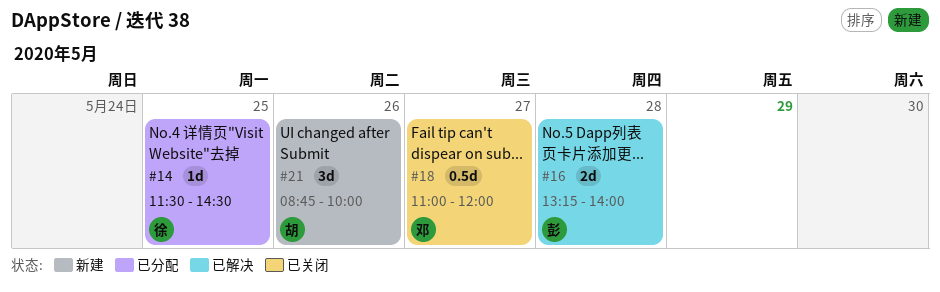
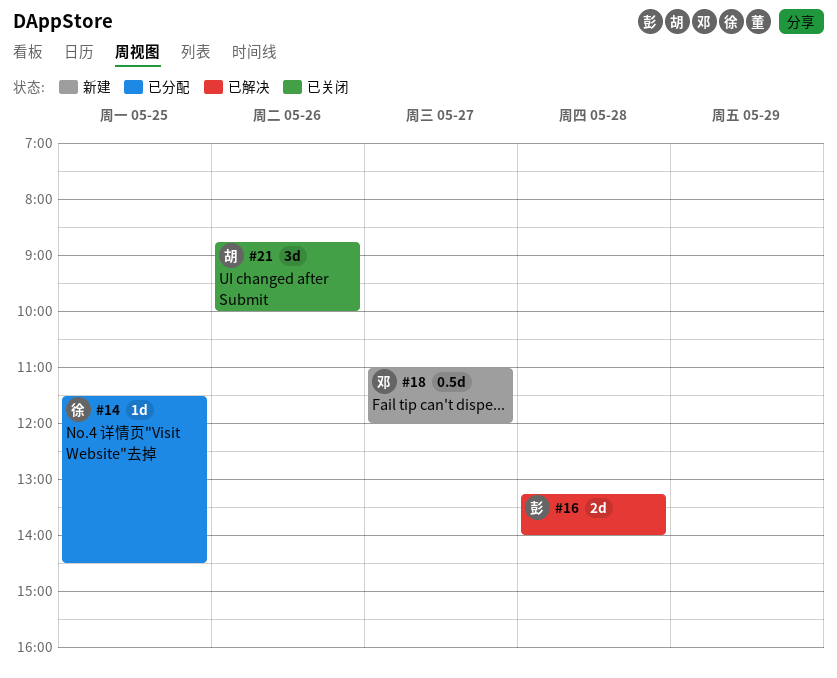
#18, status: 已关闭 -> 新建
#21, status: 新建 -> 已关闭

